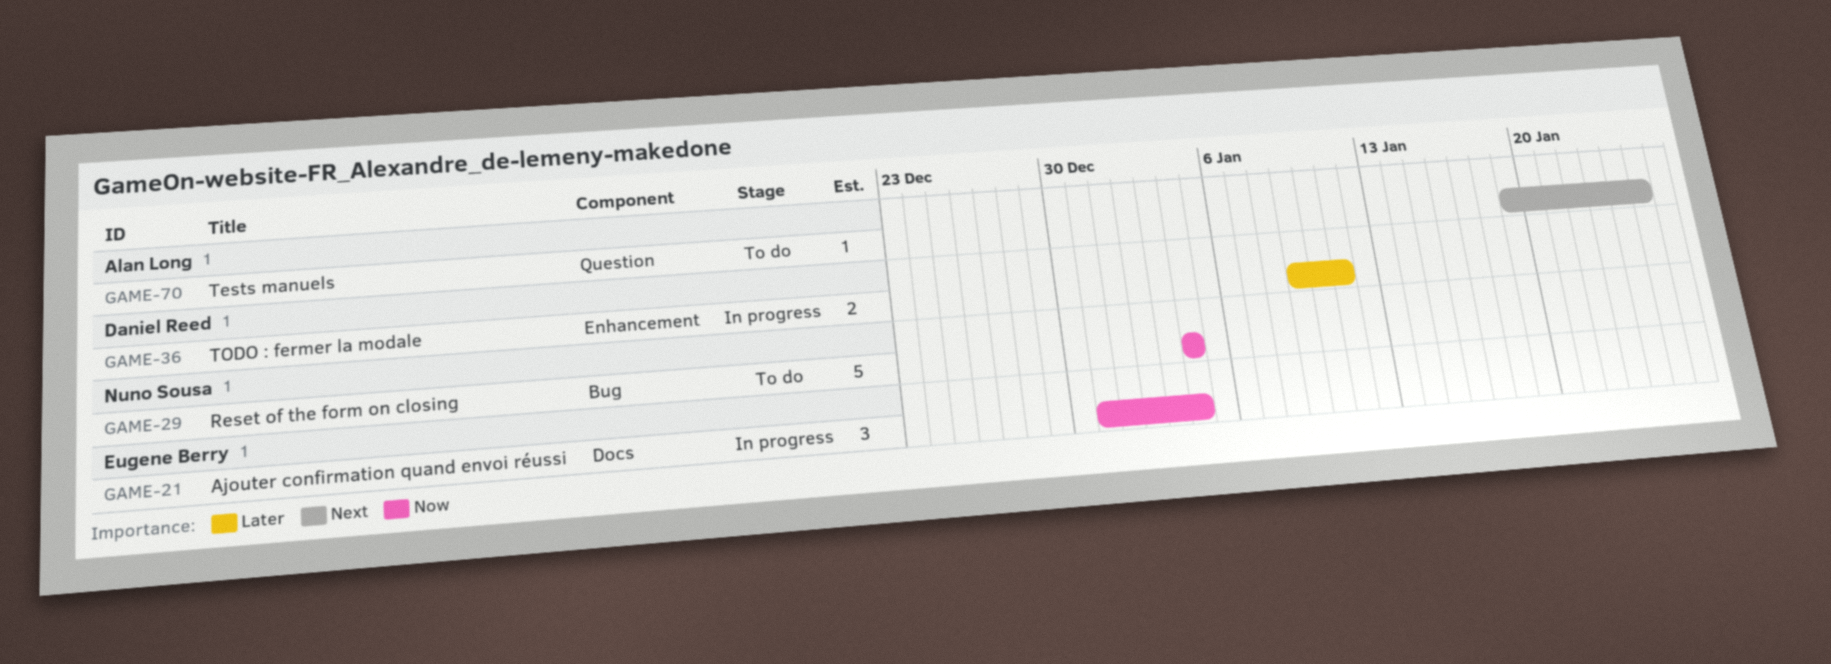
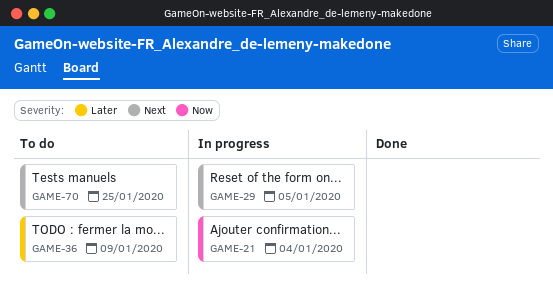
GAME-29, status: To do -> In progress
GAME-29, priority: Now -> Next
GAME-29, due: Jan 4 -> Jan 5
GAME-36, status: In progress -> To do
GAME-36, due: Jan 11 -> Jan 9

